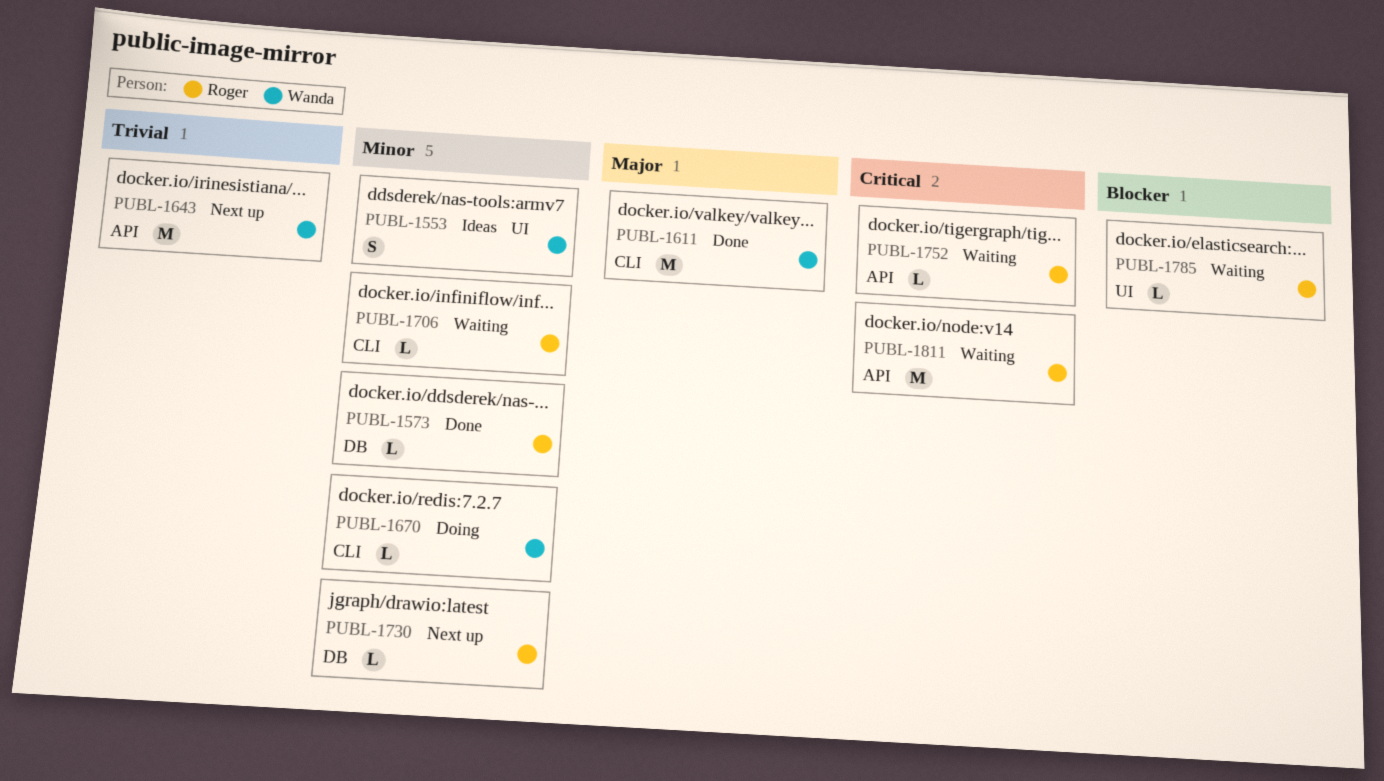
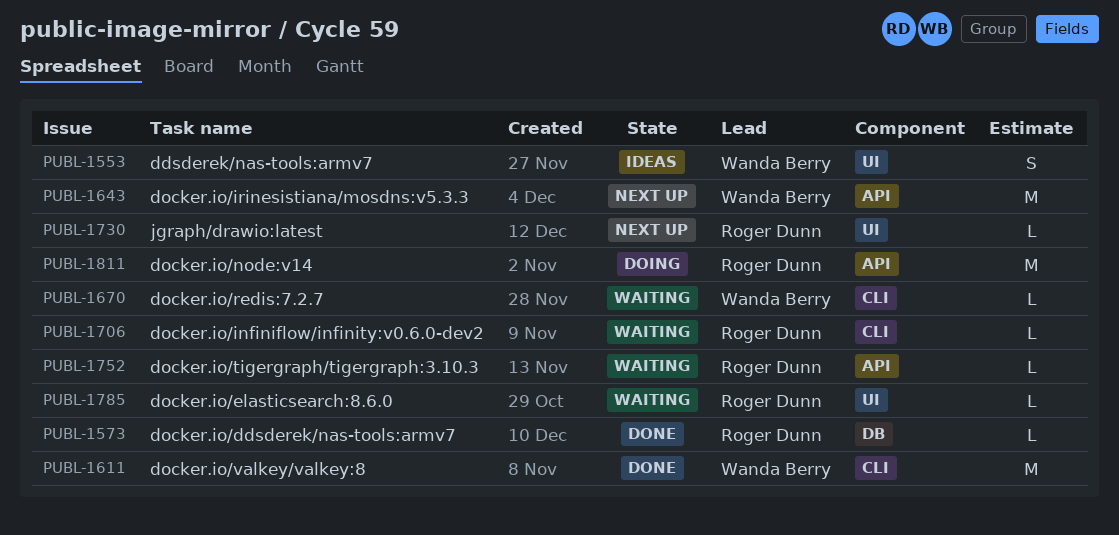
PUBL-1670, status: Doing -> Waiting
PUBL-1730, label: DB -> UI
PUBL-1811, status: Waiting -> Doing

